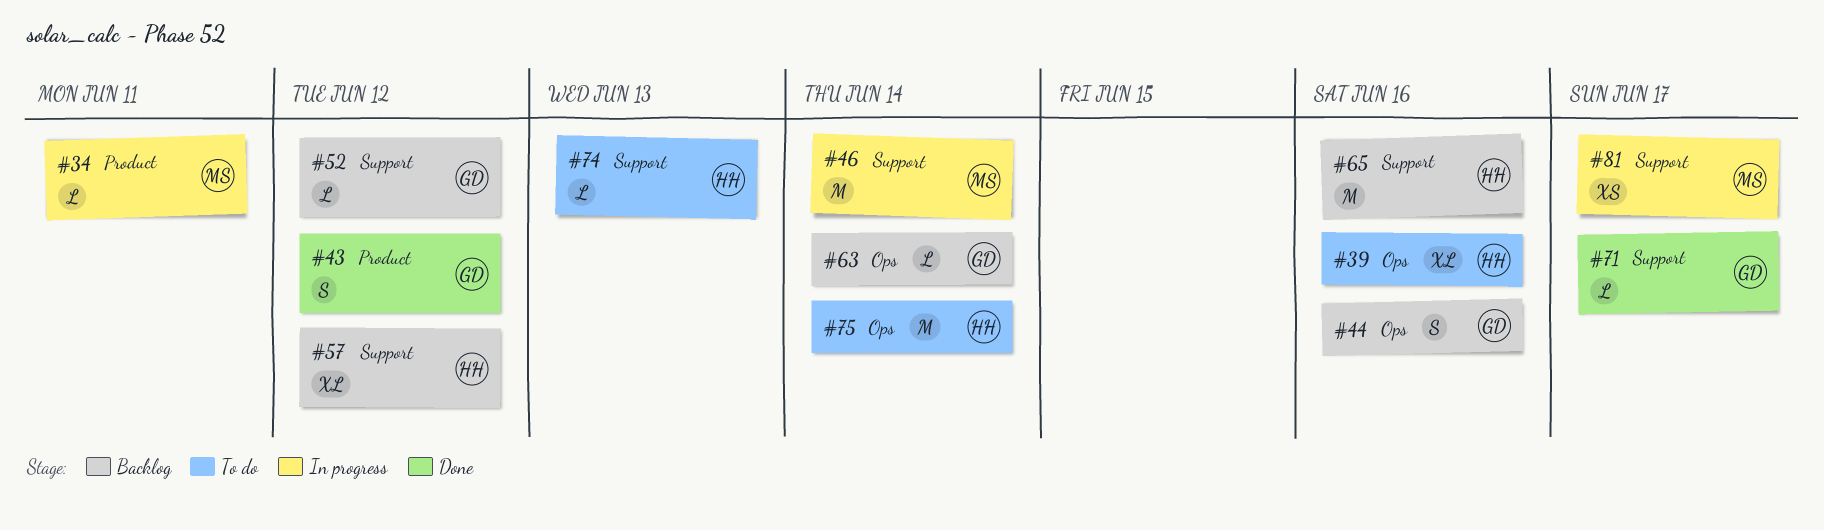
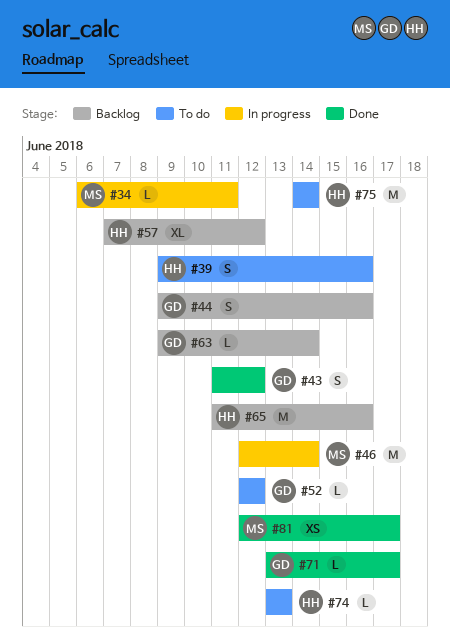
#39, estimate: XL -> S
#52, status: Backlog -> To do
#81, status: In progress -> Done

